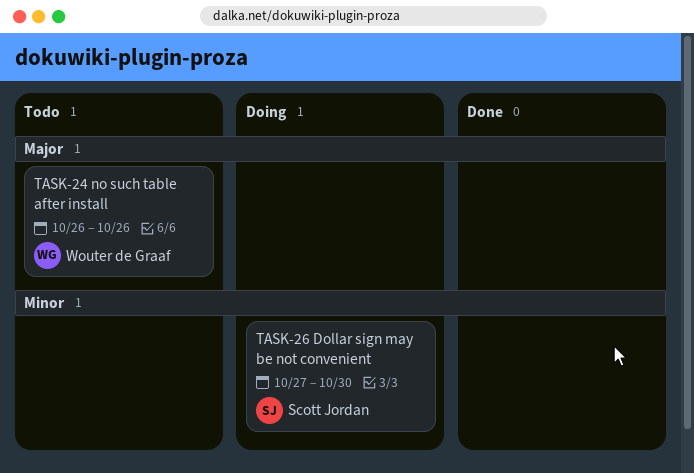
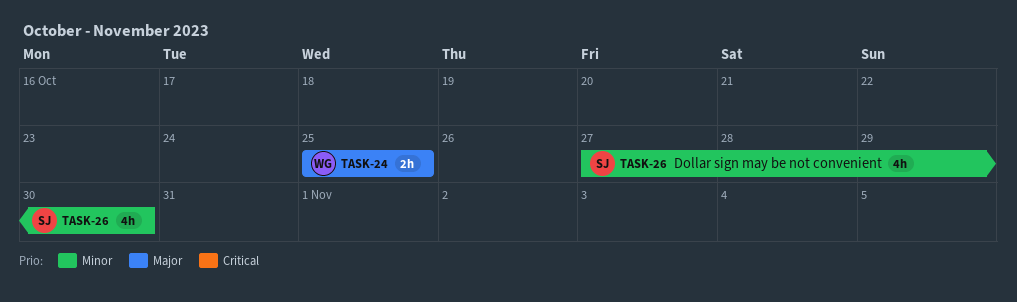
TASK-24, start: Oct 26 -> Oct 25
TASK-24, due: Oct 26 -> Oct 25

